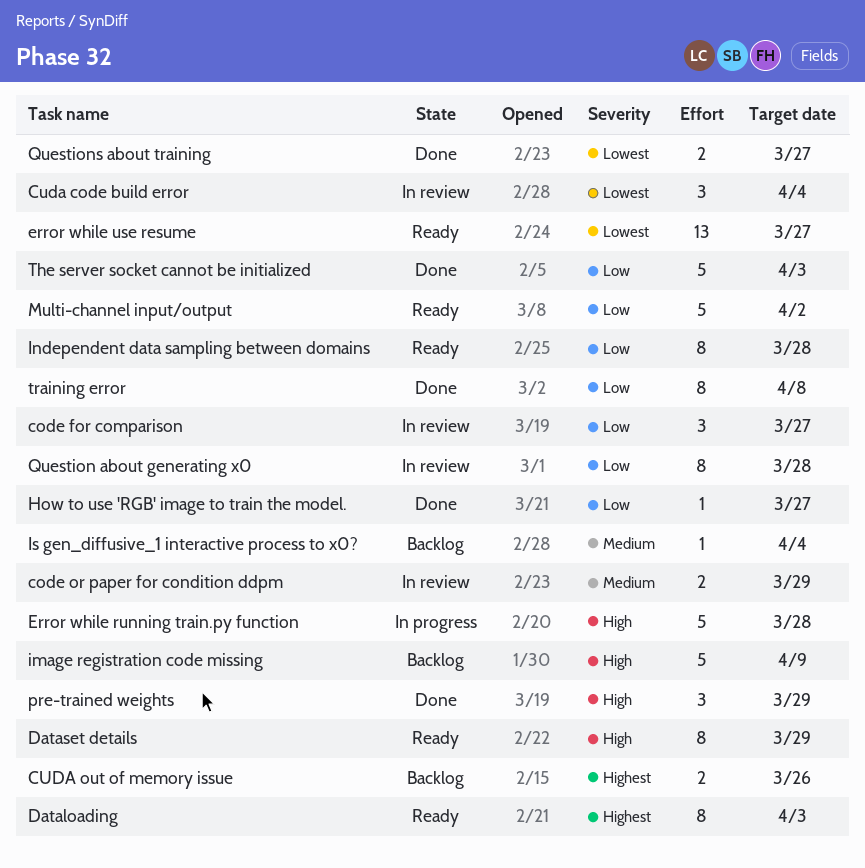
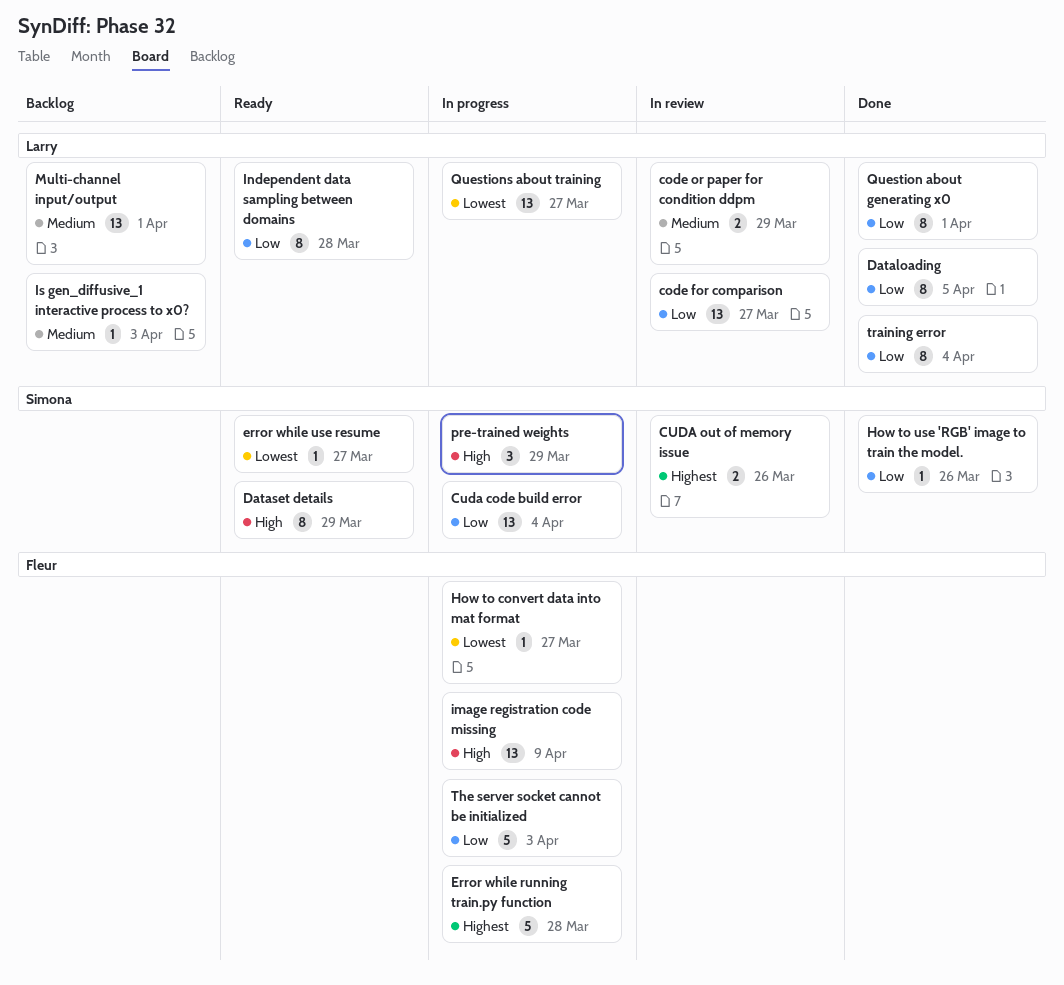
code for comparison, estimate: 3 -> 13
Cuda code build error, status: In review -> In progress
Cuda code build error, priority: Lowest -> Low
Cuda code build error, estimate: 3 -> 13
CUDA out of memory issue, status: Backlog -> In review
Dataloading, status: Ready -> Done
Dataloading, priority: Highest -> Low
Dataloading, due: Apr 3 -> Apr 5
Error while running train.py function, priority: High -> Highest
error while use resume, estimate: 13 -> 1
How to convert data into mat format: none -> present
How to use 'RGB' image to train the model., due: Mar 27 -> Mar 26
image registration code missing, status: Backlog -> In progress
image registration code missing, estimate: 5 -> 13
Is gen_diffusive_1 interactive process to x0?, due: Apr 4 -> Apr 3
Multi-channel input/output, status: Ready -> Backlog
Multi-channel input/output, priority: Low -> Medium
Multi-channel input/output, estimate: 5 -> 13
Multi-channel input/output, due: Apr 2 -> Apr 1
pre-trained weights, status: Done -> In progress
Question about generating x0, status: In review -> Done
Question about generating x0, due: Mar 28 -> Apr 1
Questions about training, status: Done -> In progress
Questions about training, estimate: 2 -> 13
The server socket cannot be initialized, status: Done -> In progress
training error, due: Apr 8 -> Apr 4

